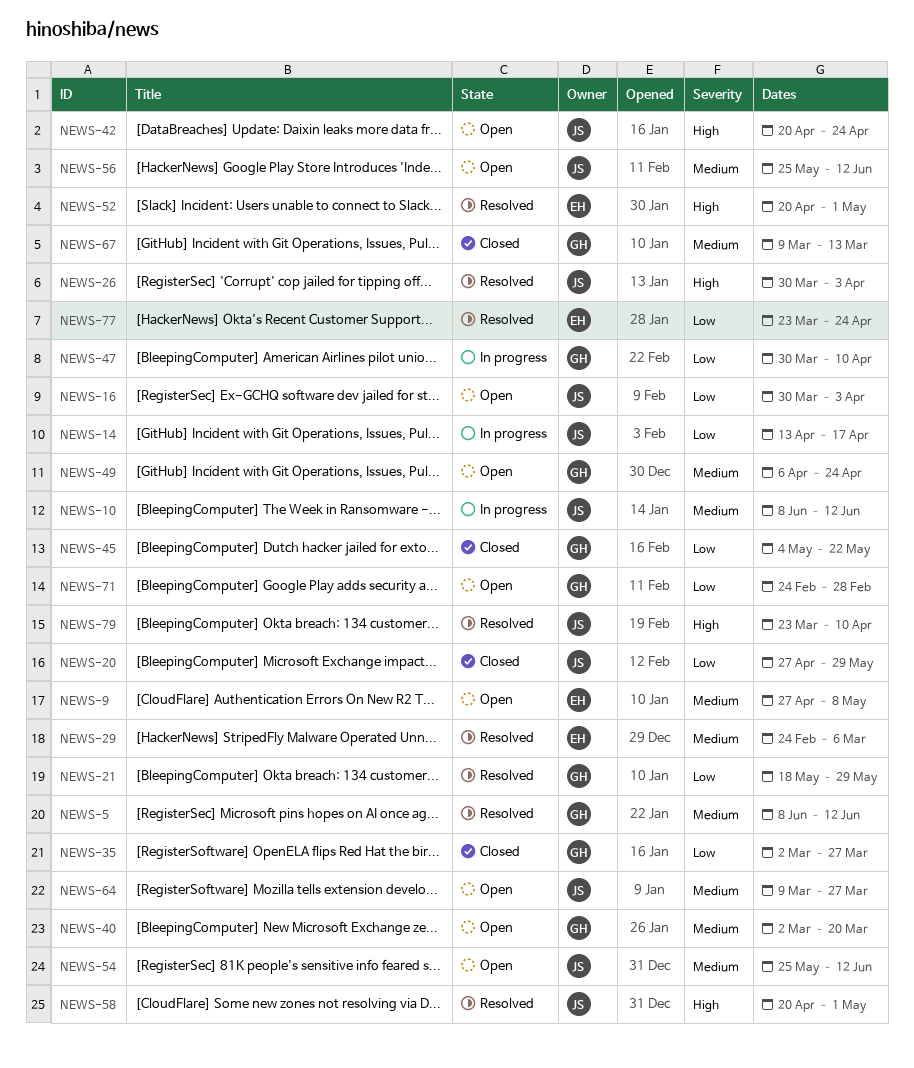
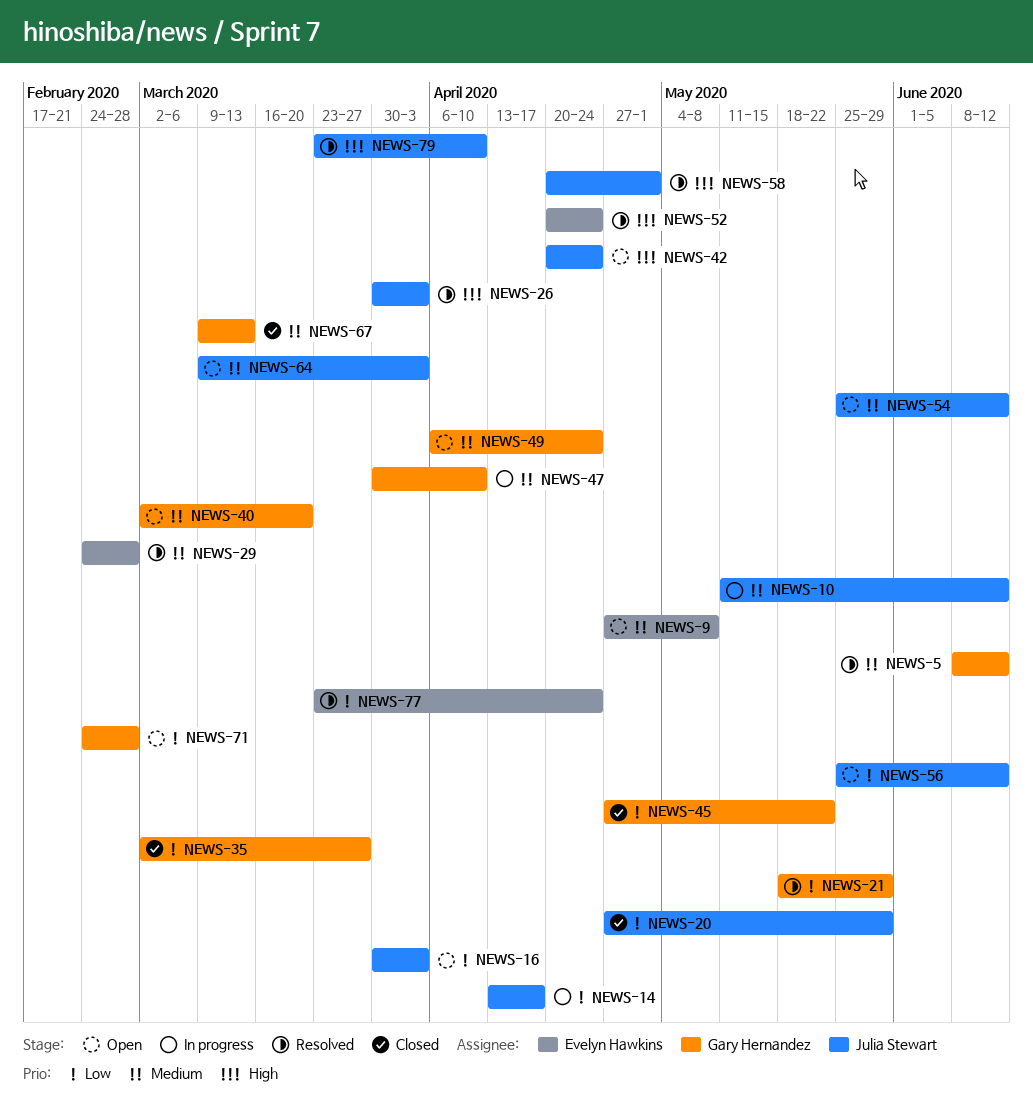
NEWS-10, start: Jun 8 -> May 11
NEWS-29, due: Mar 6 -> Feb 28
NEWS-45, start: May 4 -> Apr 27
NEWS-47, priority: Low -> Medium
NEWS-52, due: May 1 -> Apr 24
NEWS-56, priority: Medium -> Low
NEWS-64, due: Mar 27 -> Apr 3

